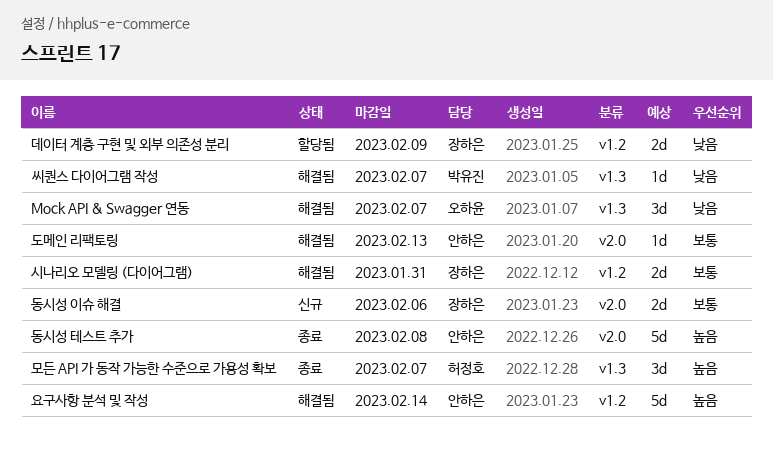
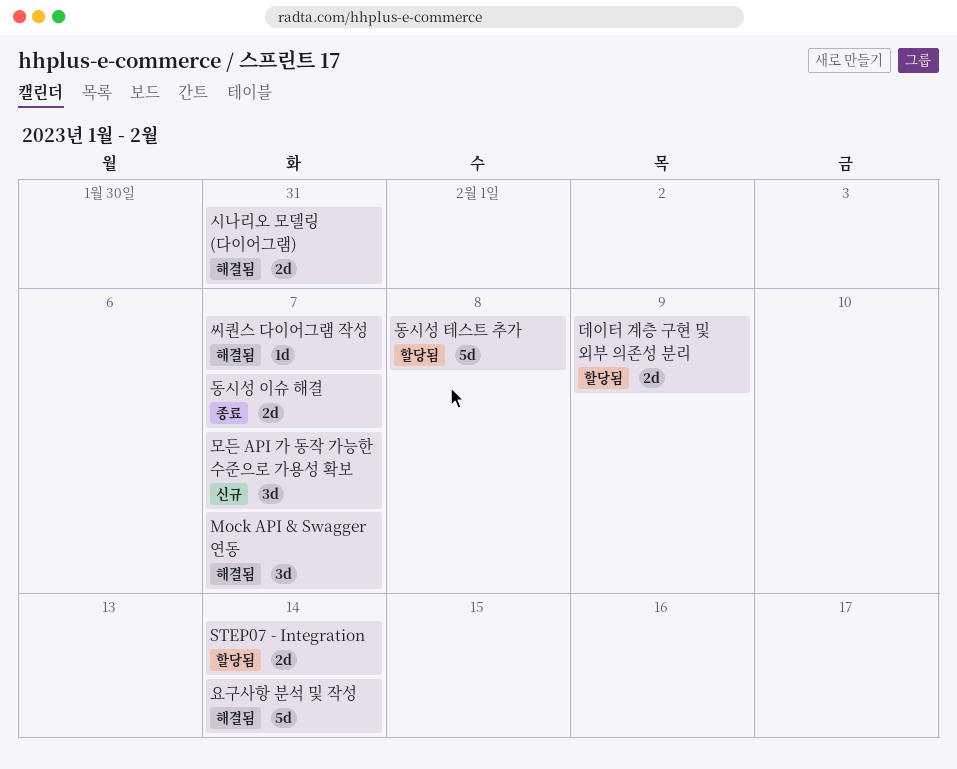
STEP07 - Integration: none -> present
도메인 리팩토링: present -> none
동시성 이슈 해결, status: 신규 -> 종료
동시성 이슈 해결, due: Feb 6 -> Feb 7
동시성 테스트 추가, status: 종료 -> 할당됨
모든 API 가 동작 가능한 수준으로 가용성 확보, status: 종료 -> 신규

